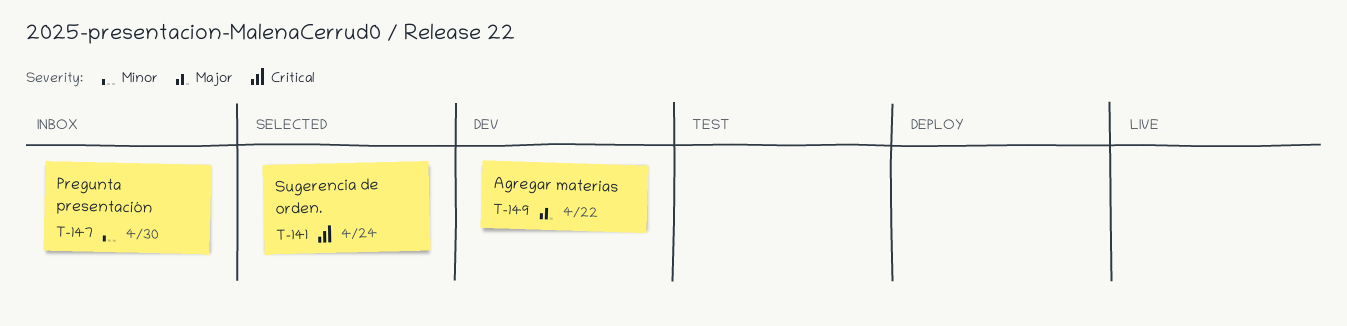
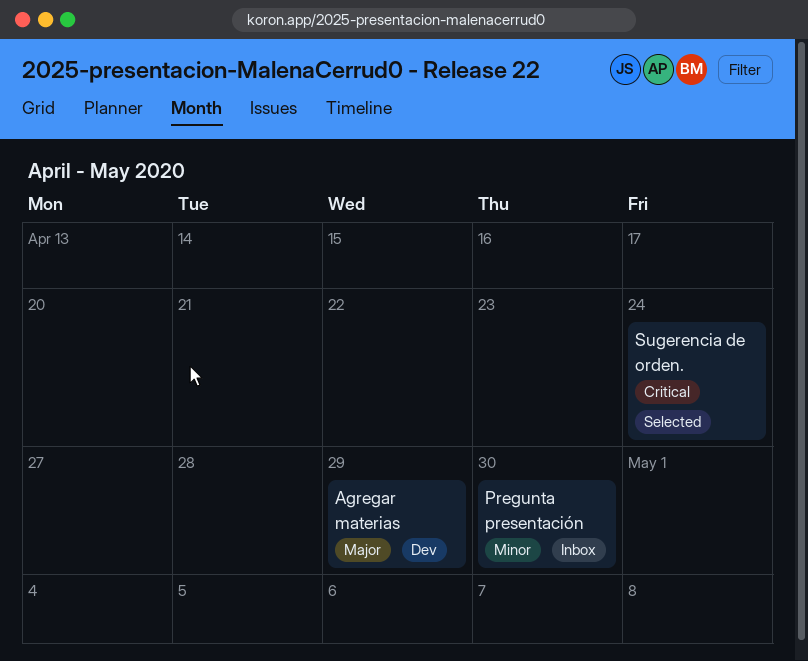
Agregar materias, due: Apr 22 -> Apr 29

